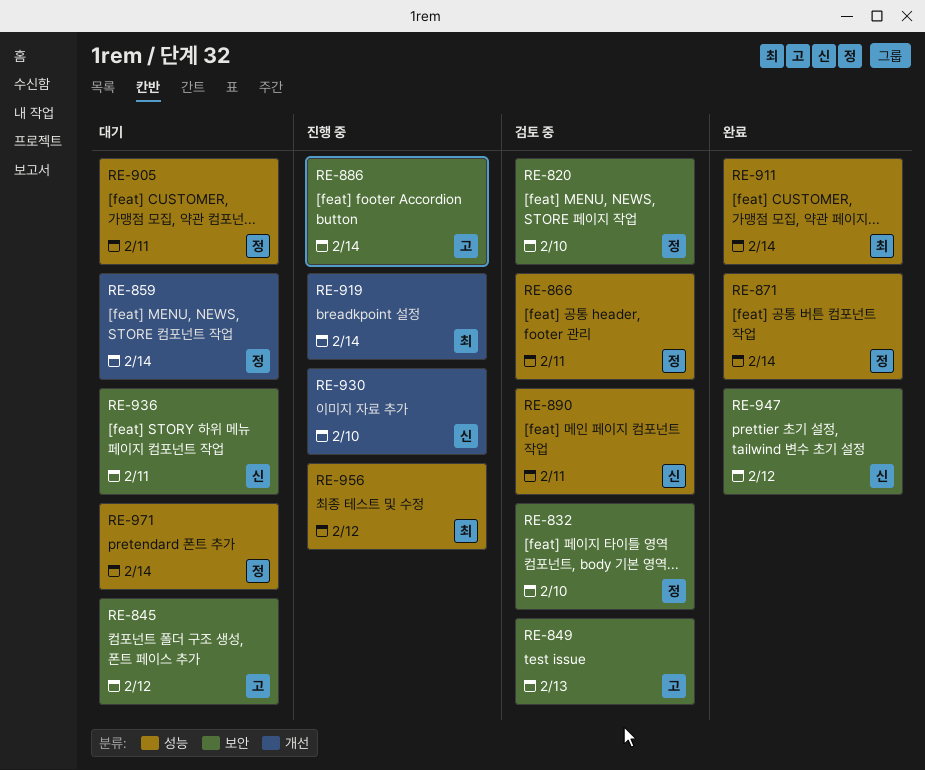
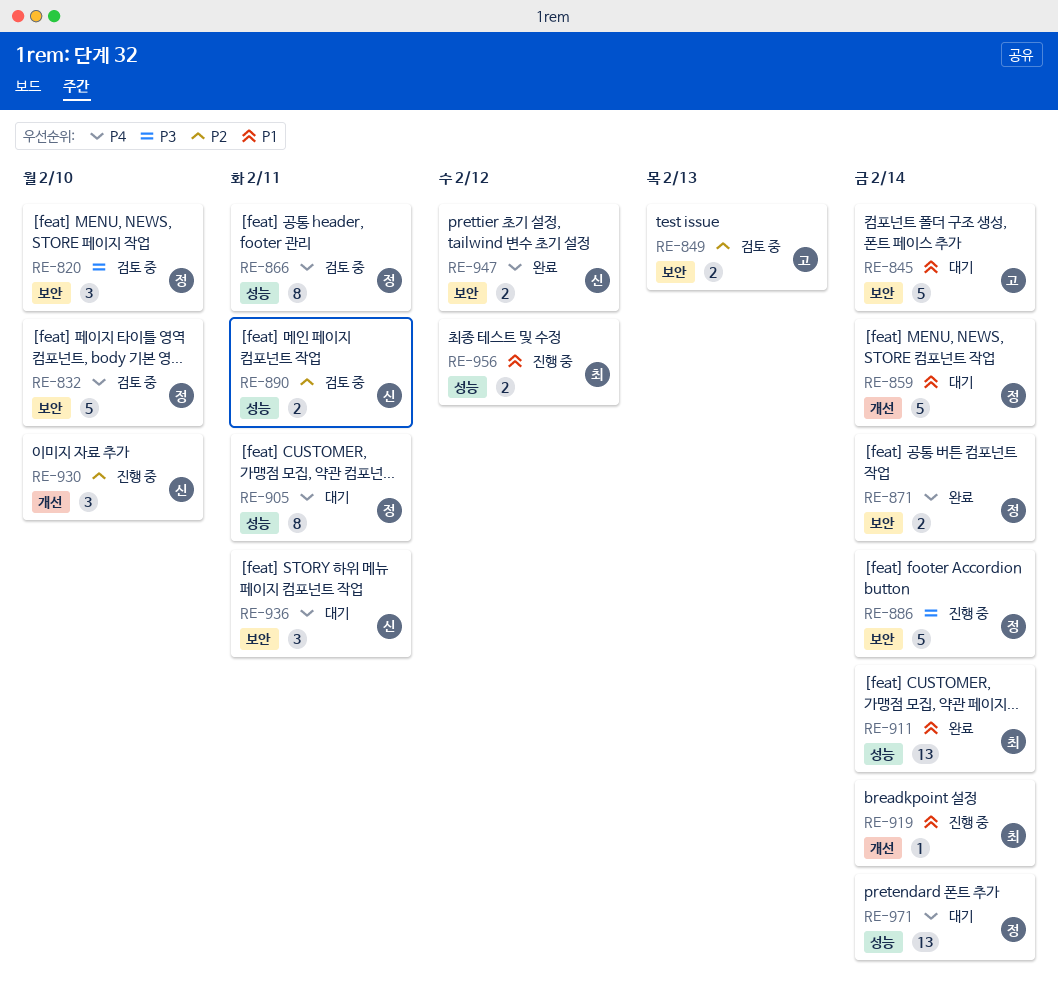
RE-845, due: Feb 12 -> Feb 14
RE-871, label: 성능 -> 보안
RE-886, owner: 고 -> 정

